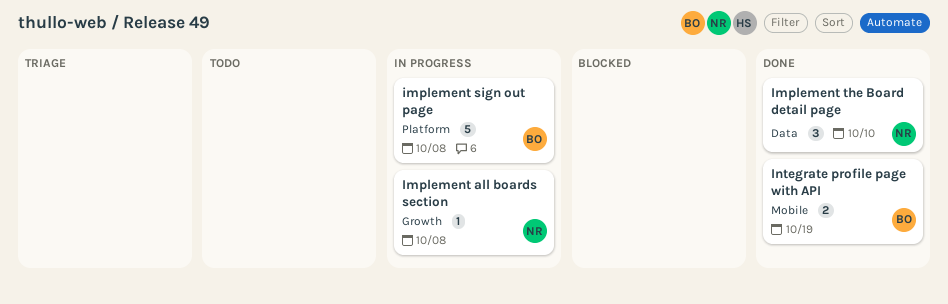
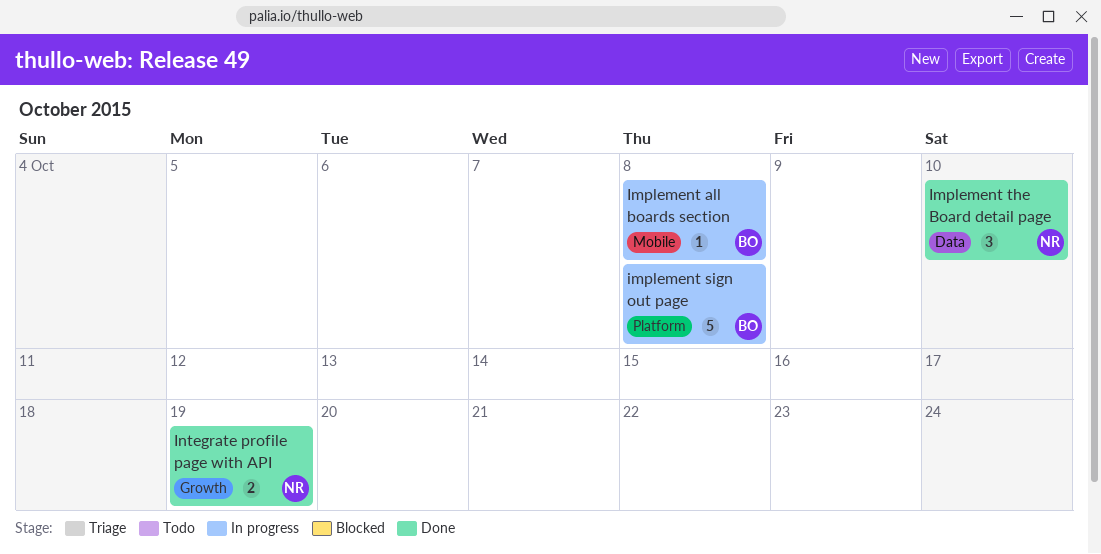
Implement all boards section, owner: NR -> BO
Implement all boards section, label: Growth -> Mobile
Integrate profile page with API, owner: BO -> NR
Integrate profile page with API, label: Mobile -> Growth

